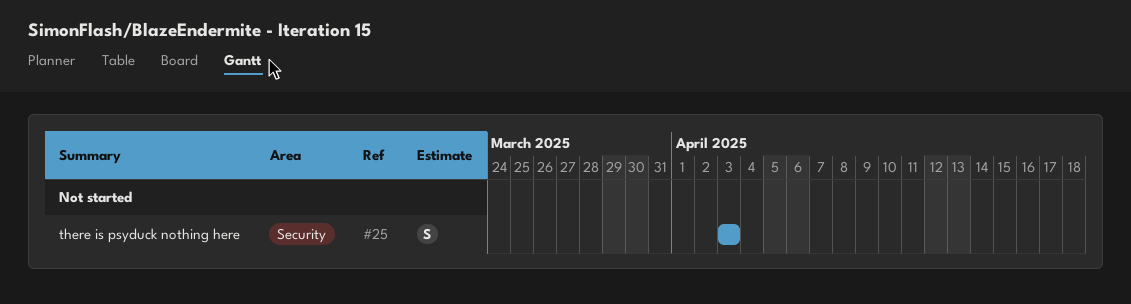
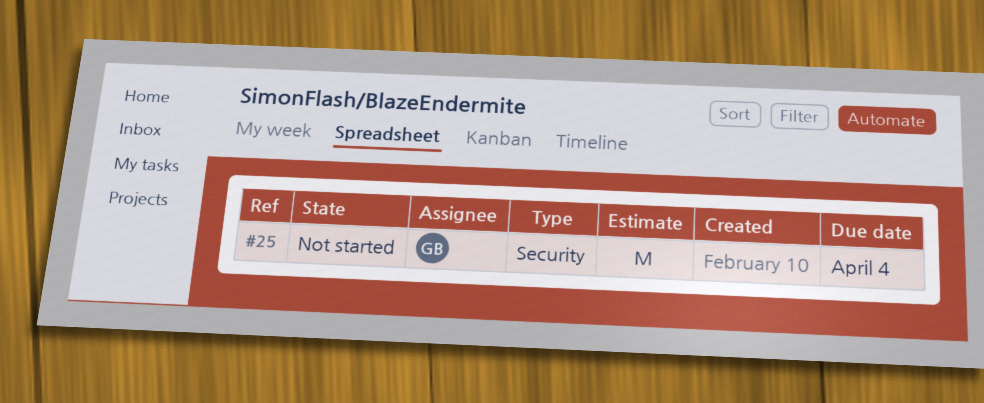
#25, estimate: S -> M
#25, due: Apr 3 -> Apr 4

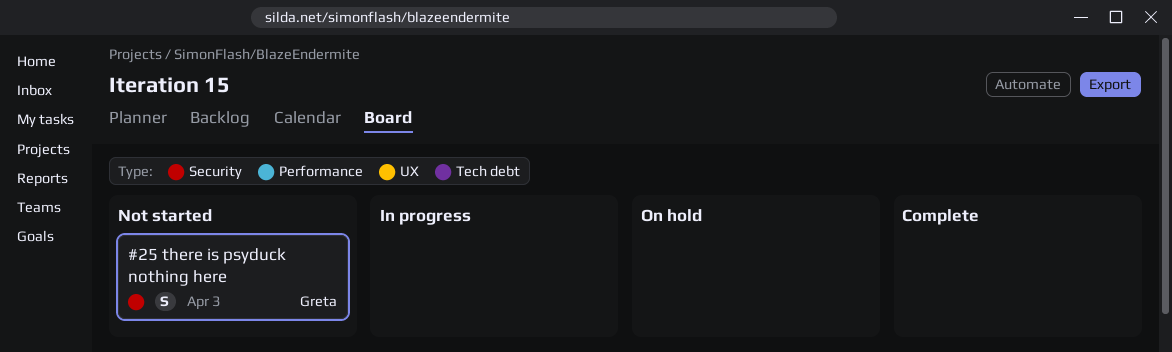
#25, estimate: M -> S
#25, due: Apr 4 -> Apr 3

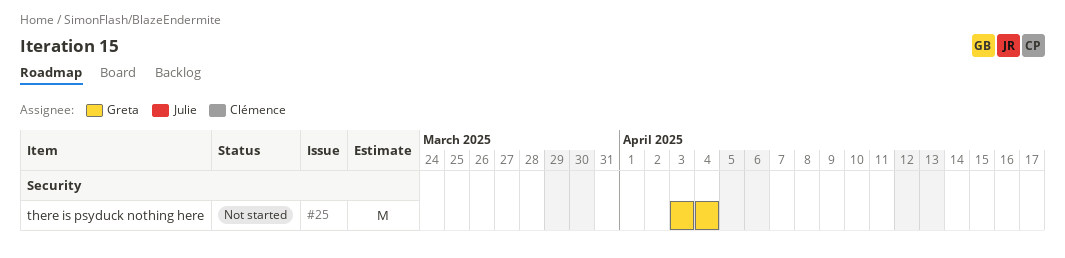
#25, estimate: S -> M
#25, due: Apr 3 -> Apr 4

